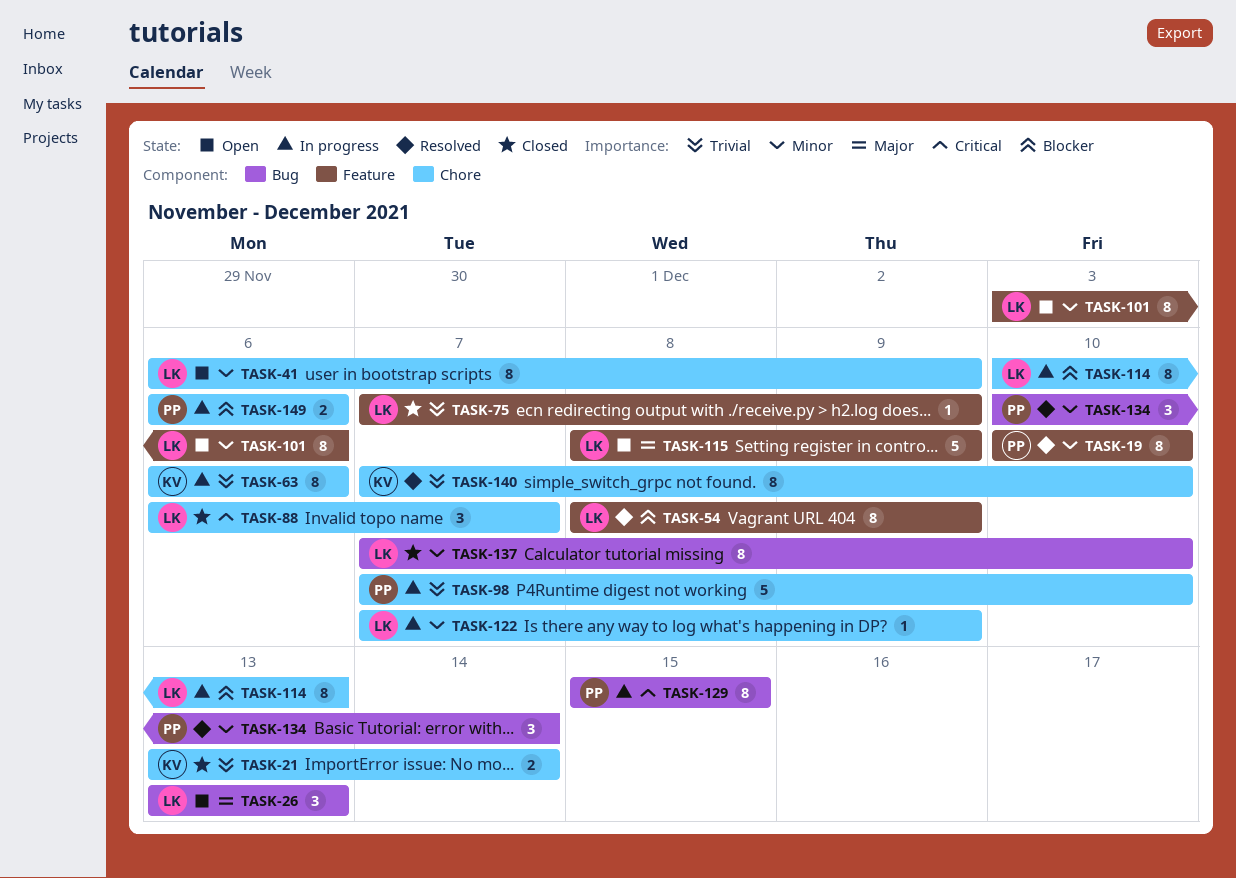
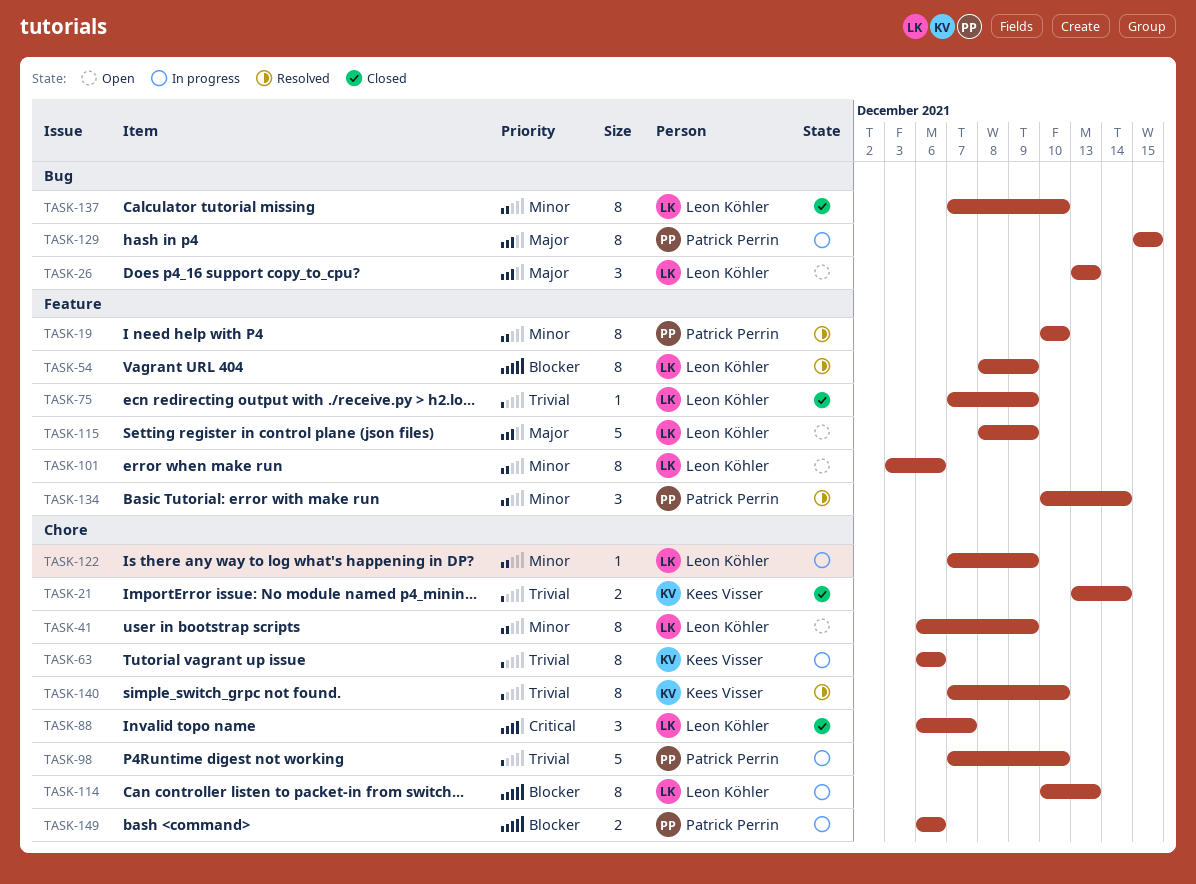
TASK-129, priority: Critical -> Major
TASK-134, label: Bug -> Feature

